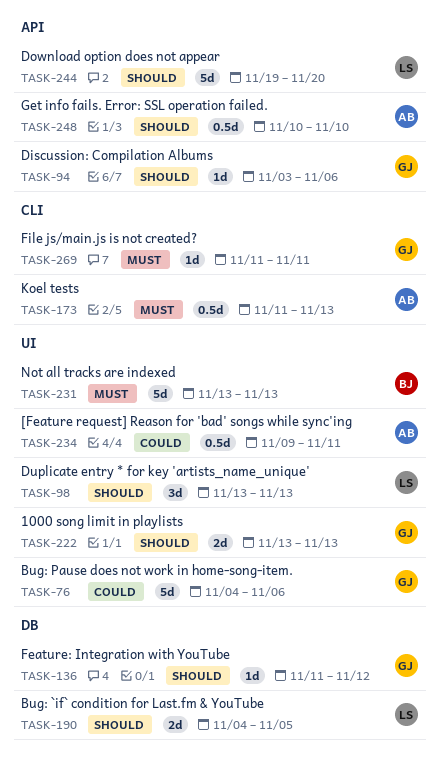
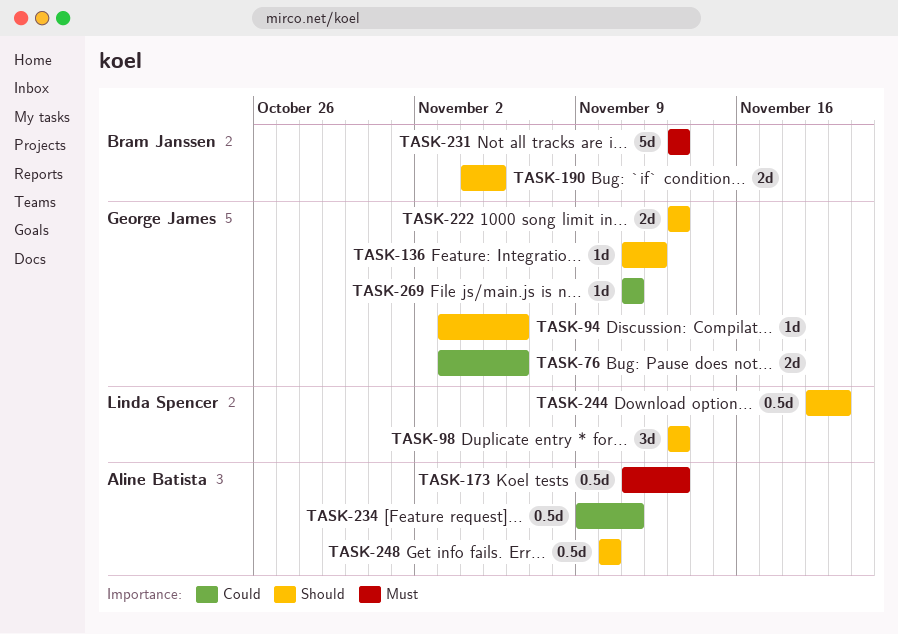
TASK-76, estimate: 5d -> 2d
TASK-76, start: Nov 4 -> Nov 3
TASK-190, owner: Linda Spencer -> Bram Janssen
TASK-244, estimate: 5d -> 0.5d
TASK-269, priority: Must -> Could

